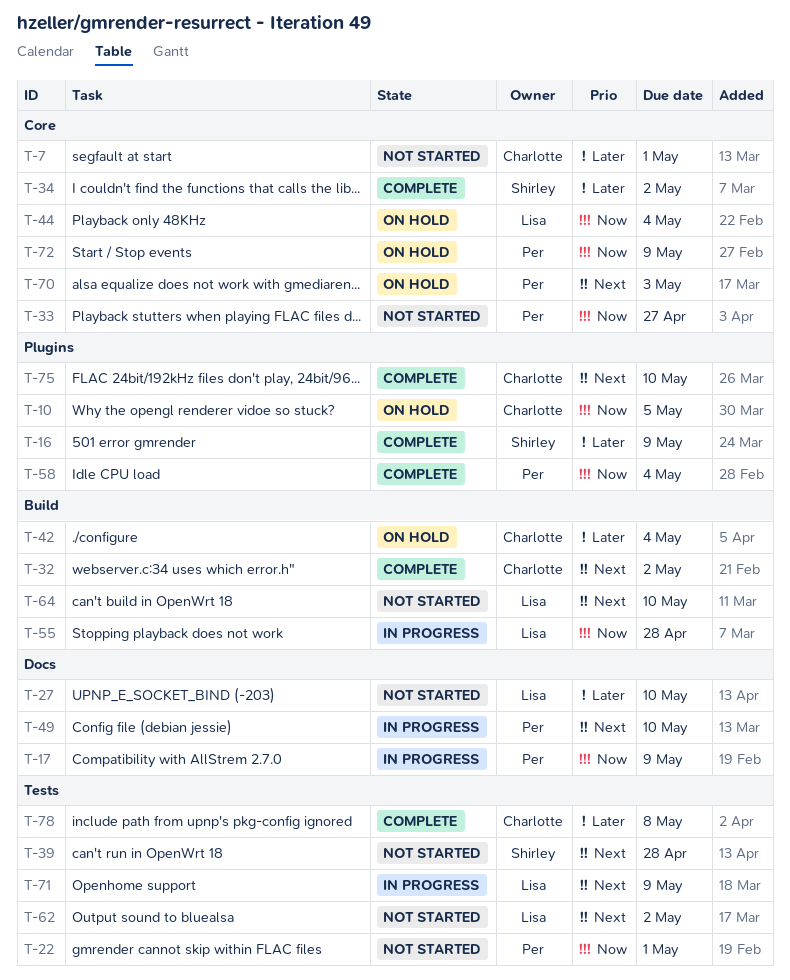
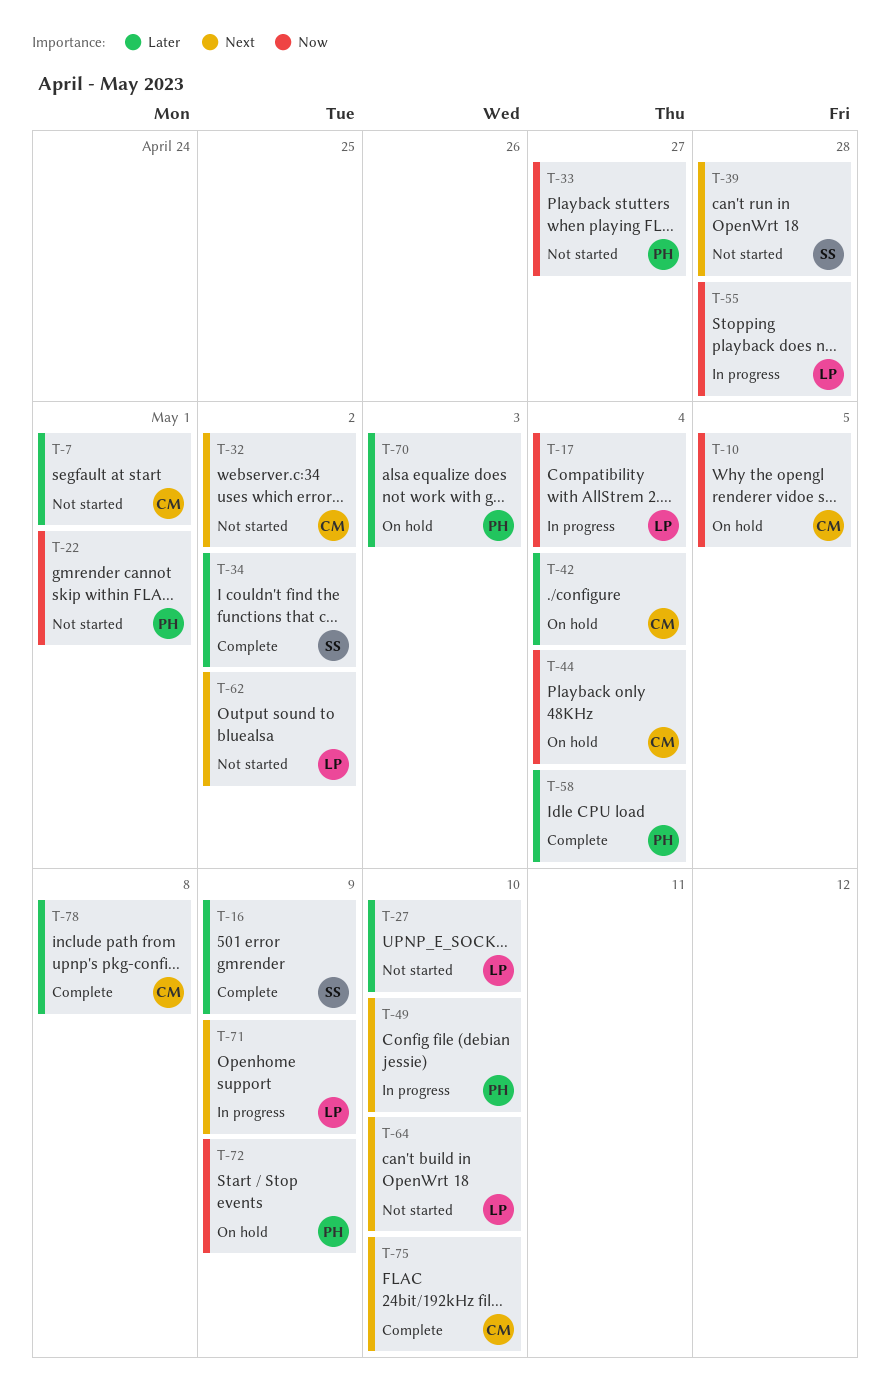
T-17, owner: Per -> Lisa
T-17, due: May 9 -> May 4
T-32, status: Complete -> Not started
T-44, owner: Lisa -> Charlotte
T-58, priority: Now -> Later
T-70, priority: Next -> Later

